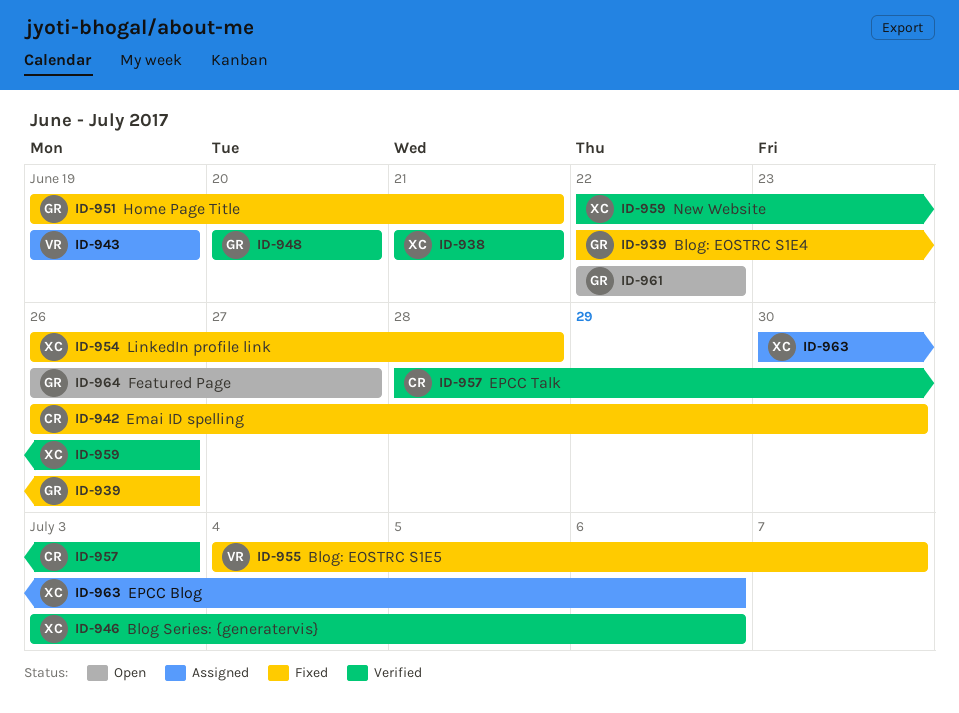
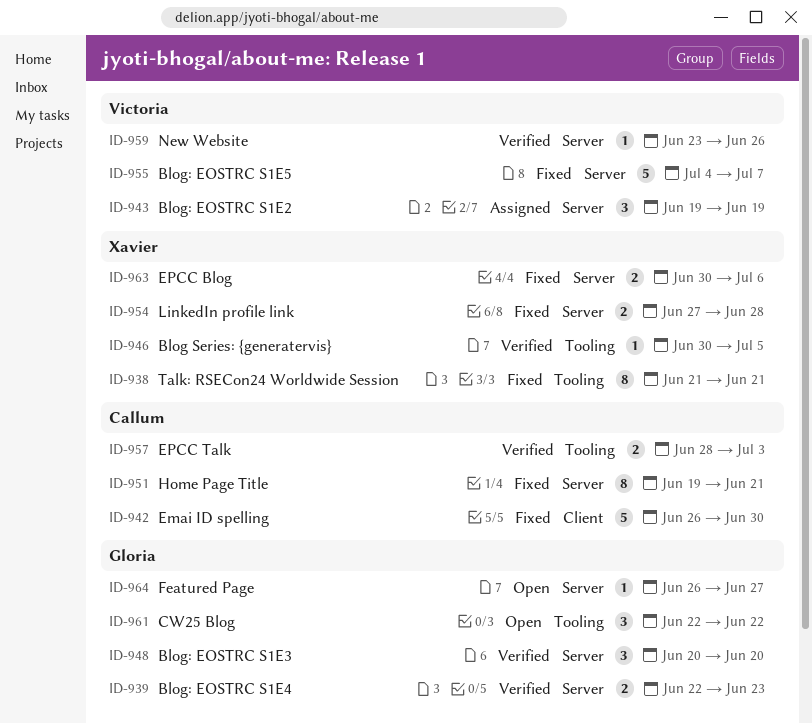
ID-938, status: Verified -> Fixed
ID-939, status: Fixed -> Verified
ID-939, due: Jun 26 -> Jun 23
ID-946, start: Jul 3 -> Jun 30
ID-946, due: Jul 6 -> Jul 5
ID-951, owner: Gloria -> Callum
ID-954, start: Jun 26 -> Jun 27
ID-959, owner: Xavier -> Victoria
ID-959, start: Jun 22 -> Jun 23
ID-963, status: Assigned -> Fixed

